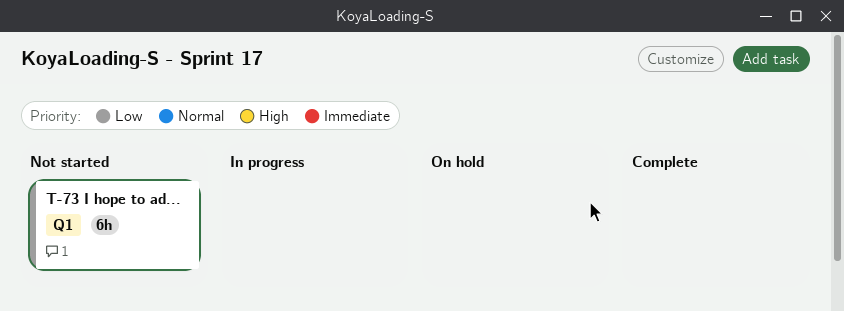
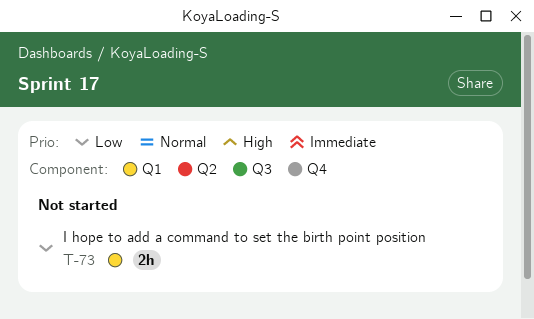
T-73, estimate: 6h -> 2h

